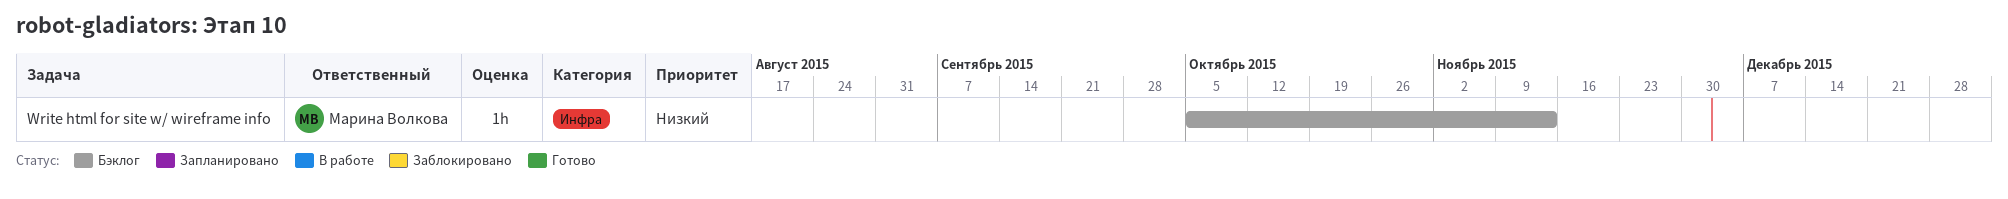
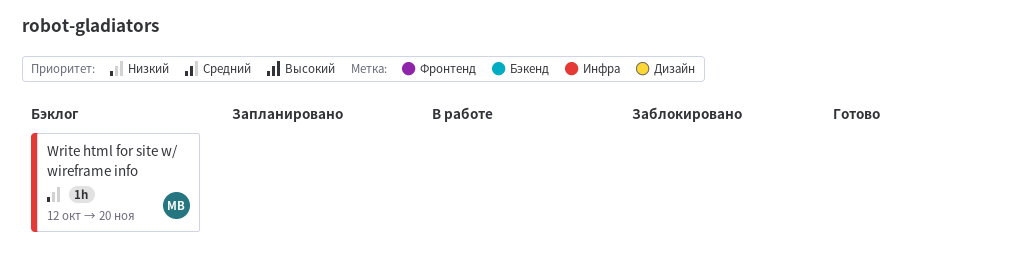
Write html for site w/ wireframe info, start: Oct 5 -> Oct 12
Write html for site w/ wireframe info, due: Nov 13 -> Nov 20

